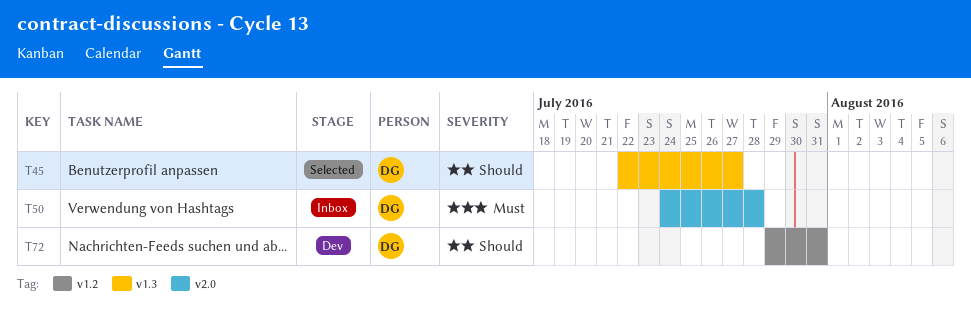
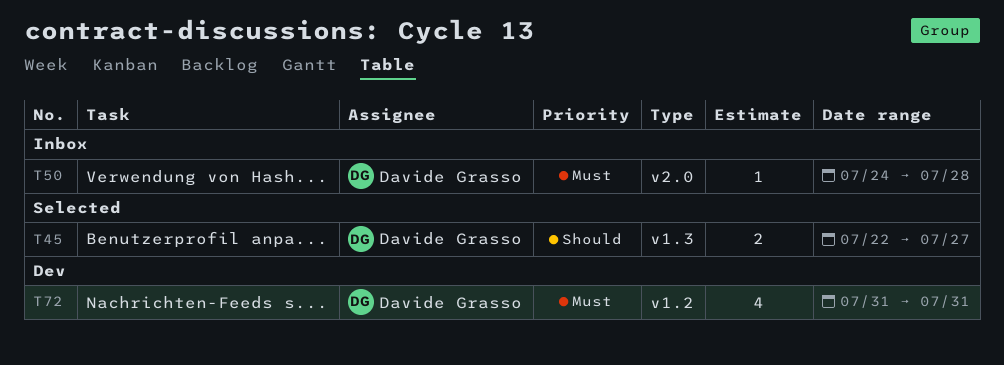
T72, priority: Should -> Must
T72, start: Jul 29 -> Jul 31

